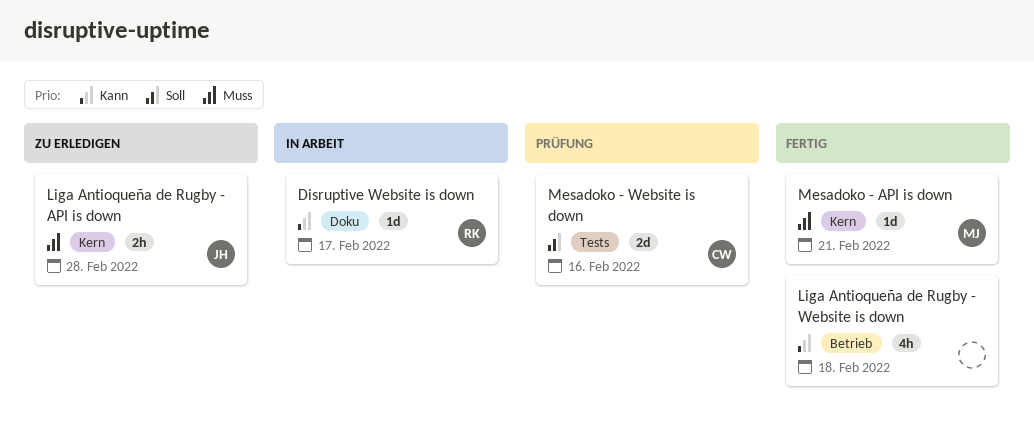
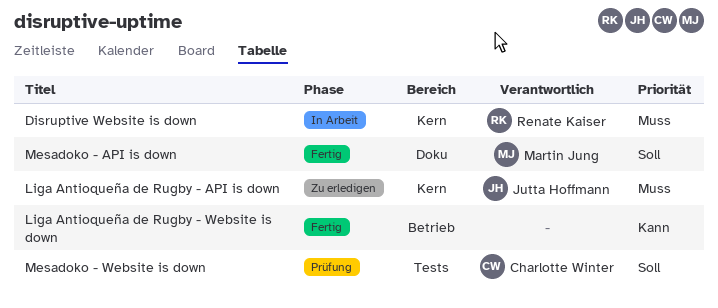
Disruptive Website is down, priority: Kann -> Muss
Disruptive Website is down, label: Doku -> Kern
Mesadoko - API is down, priority: Muss -> Soll
Mesadoko - API is down, label: Kern -> Doku

